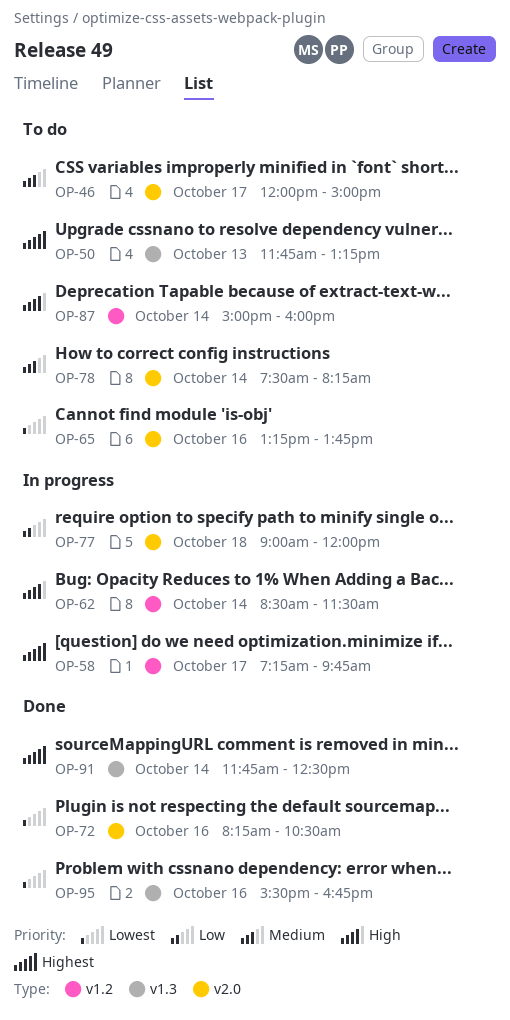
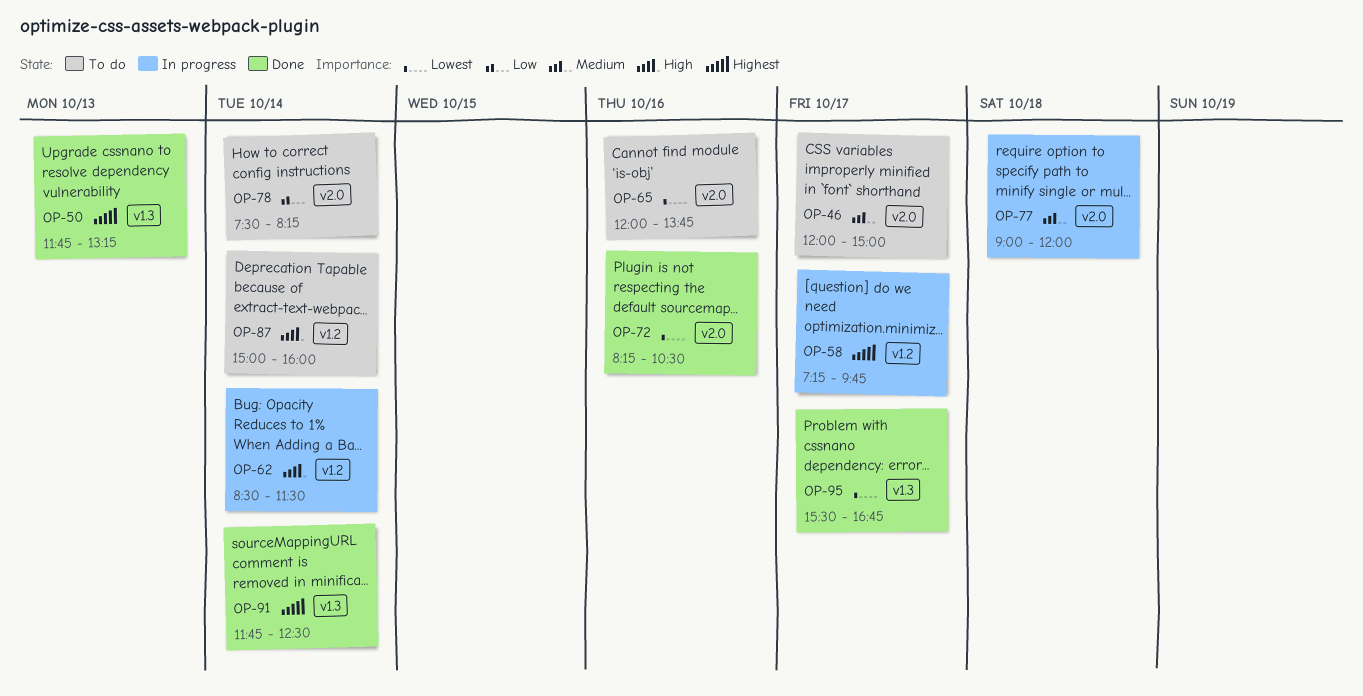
OP-50, status: To do -> Done
OP-65, begins: 13:15 -> 12:00
OP-77, priority: Low -> Medium
OP-78, priority: Medium -> Low
OP-95, day: Oct 16 -> Oct 17

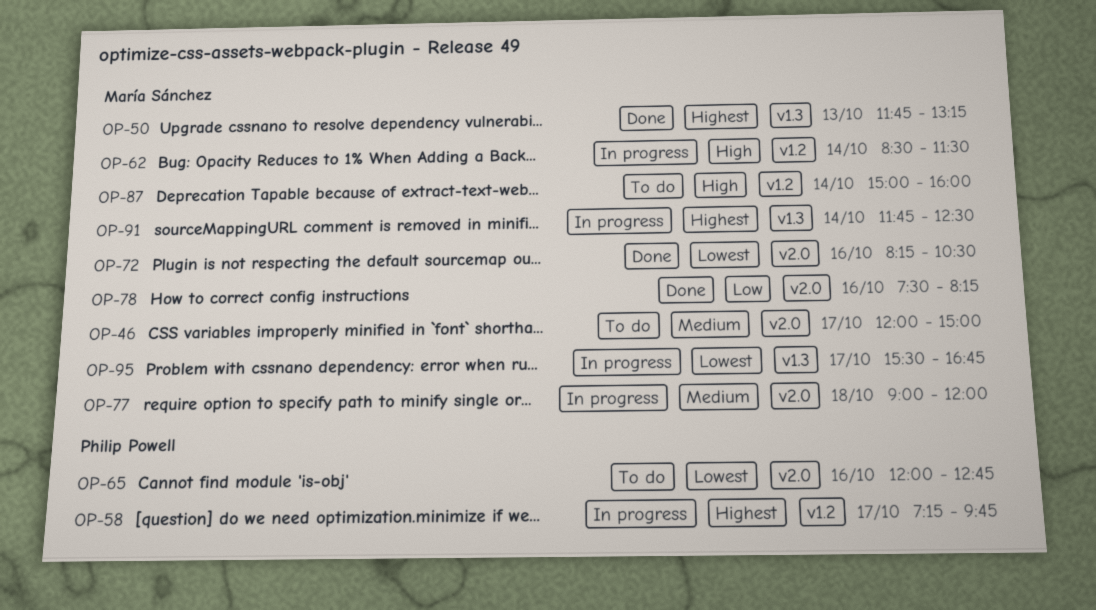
OP-65, ends: 13:45 -> 12:45
OP-78, status: To do -> Done
OP-78, day: Oct 14 -> Oct 16
OP-91, status: Done -> In progress
OP-95, status: Done -> In progress

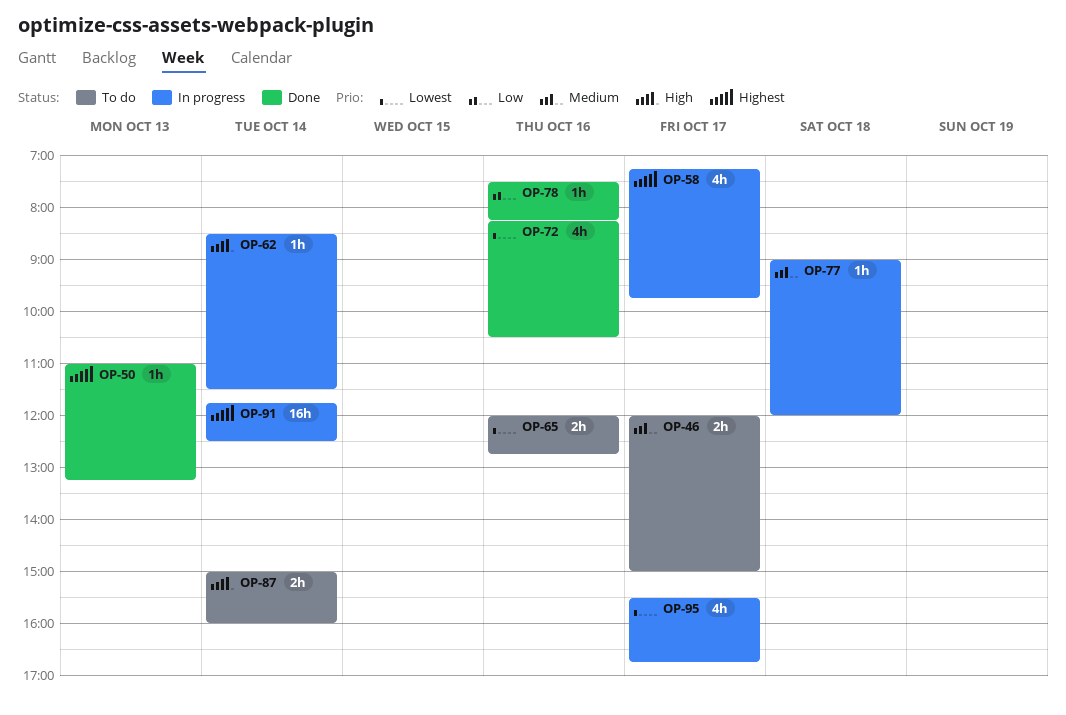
OP-50, begins: 11:45 -> 11:00

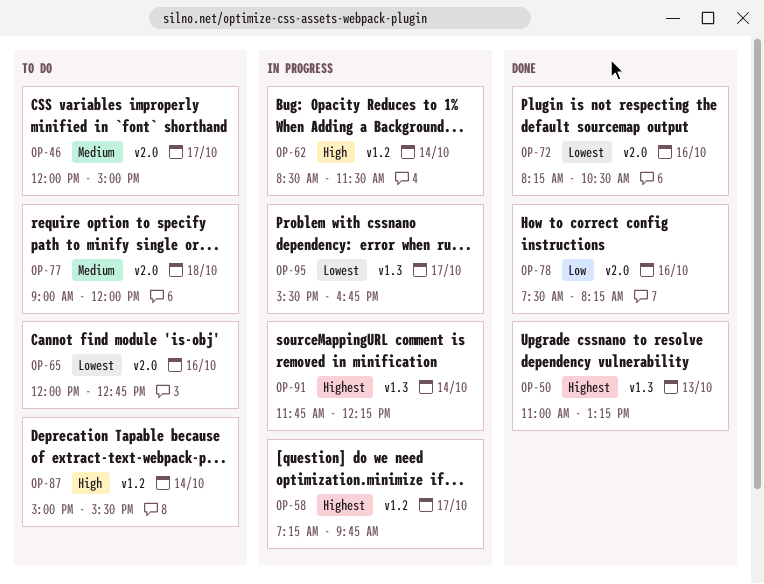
OP-77, status: In progress -> To do
OP-87, ends: 16:00 -> 15:30
OP-91, ends: 12:30 -> 12:15

